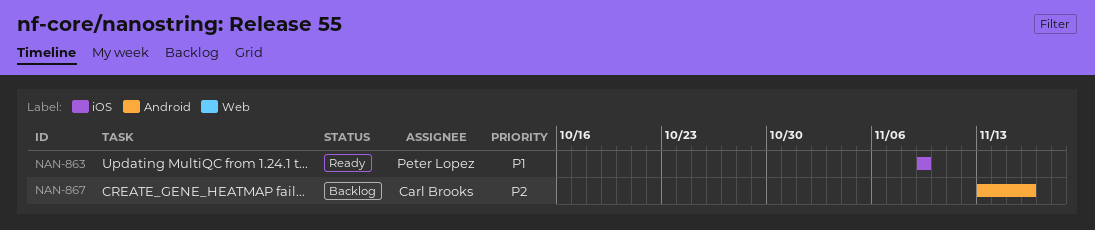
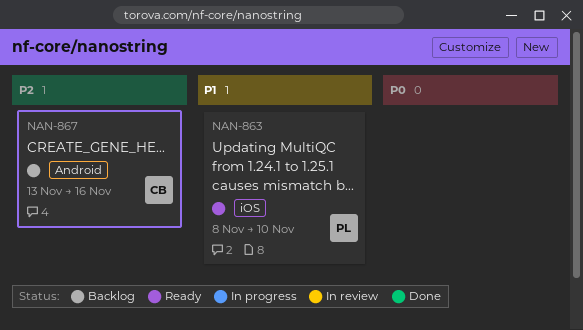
NAN-863, start: Nov 9 -> Nov 8
NAN-863, due: Nov 9 -> Nov 10

